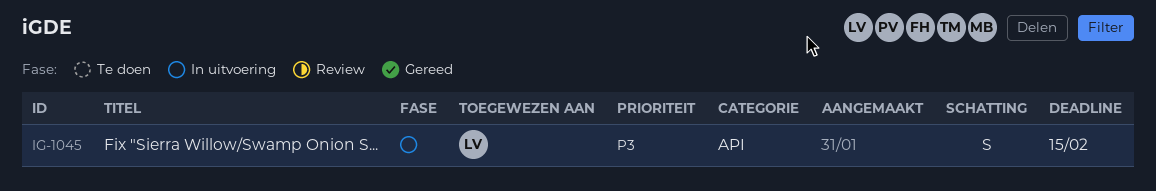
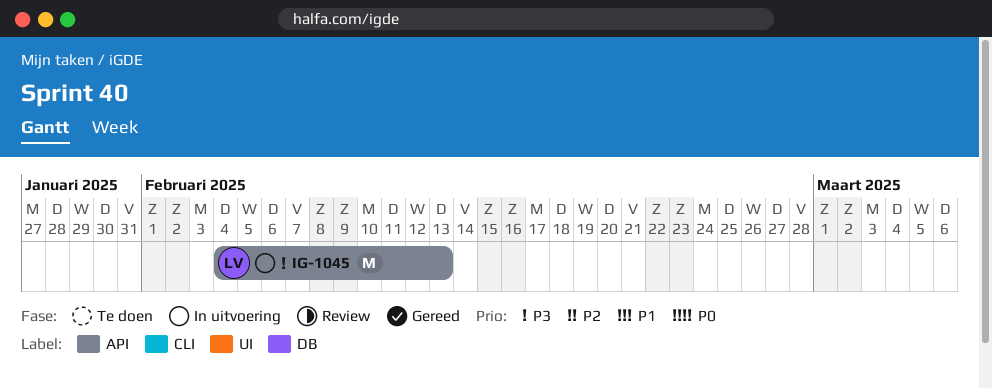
IG-1045, estimate: S -> M
IG-1045, due: Feb 15 -> Feb 13

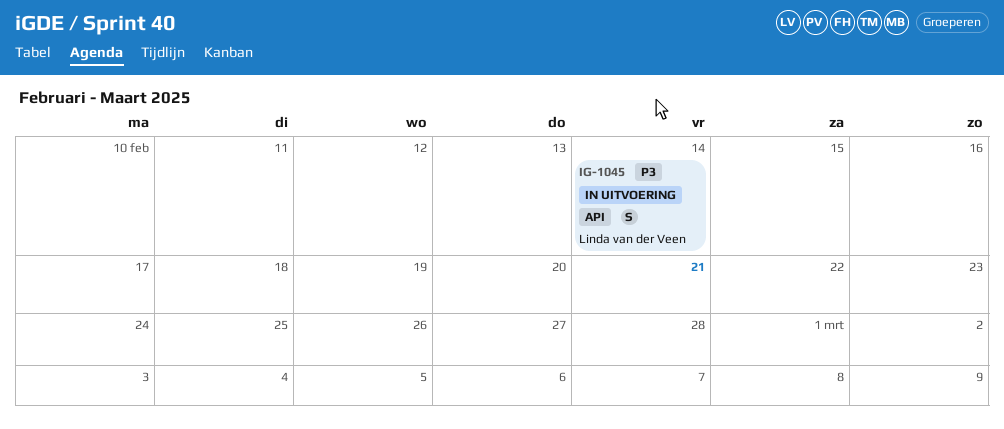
IG-1045, estimate: M -> S
IG-1045, due: Feb 13 -> Feb 14

